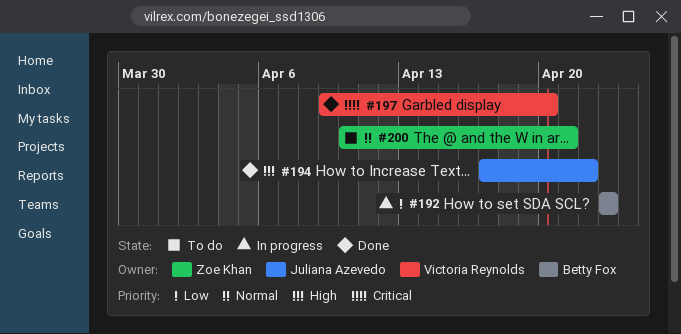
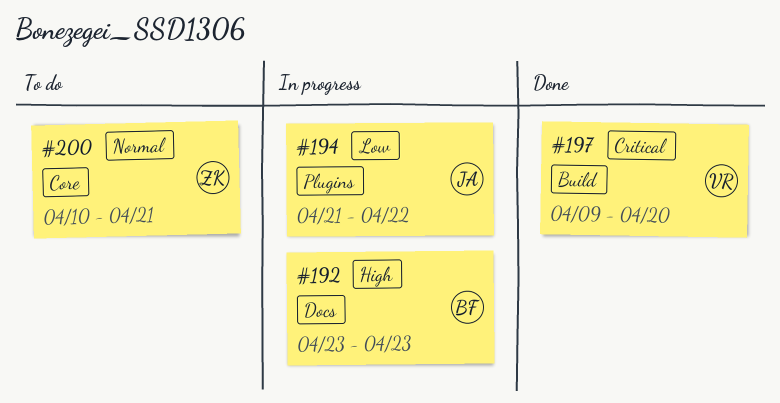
#192, priority: Low -> High
#194, status: Done -> In progress
#194, priority: High -> Low
#194, start: Apr 17 -> Apr 21

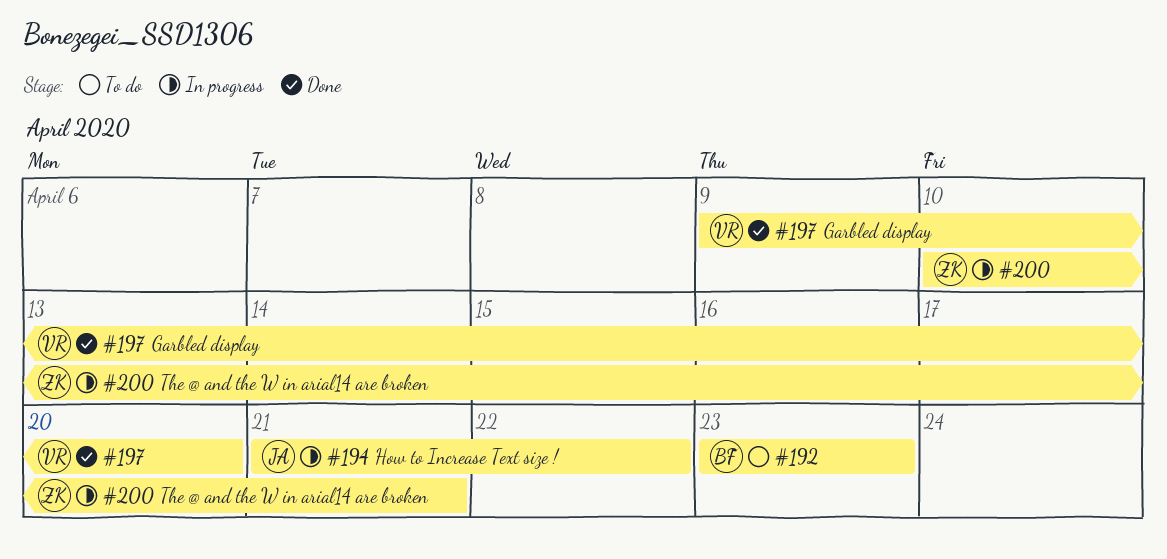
#192, status: In progress -> To do
#200, status: To do -> In progress

